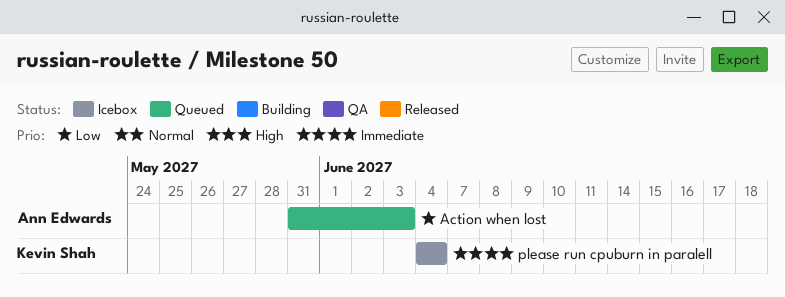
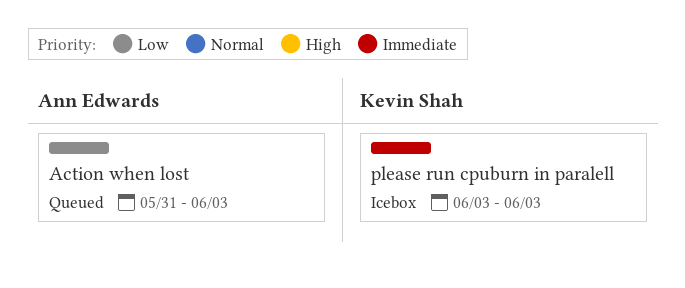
please run cpuburn in paralell, start: Jun 4 -> Jun 3
please run cpuburn in paralell, due: Jun 4 -> Jun 3

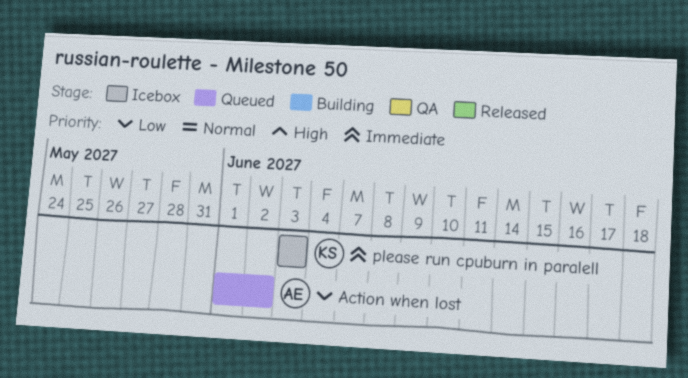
Action when lost, start: May 31 -> Jun 1
Action when lost, due: Jun 3 -> Jun 2

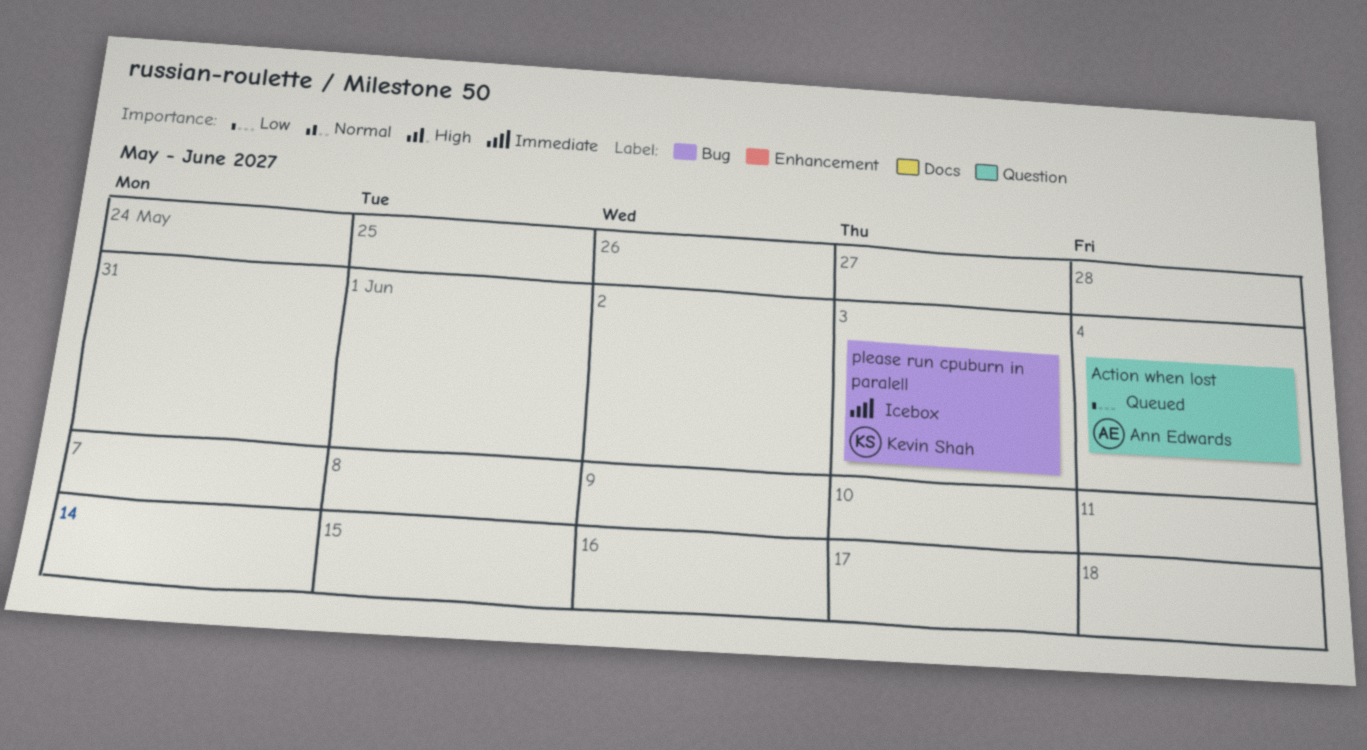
Action when lost, due: Jun 2 -> Jun 4

